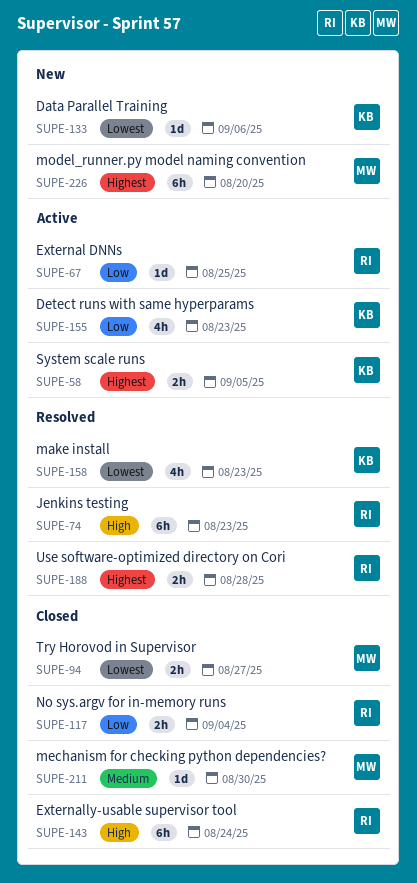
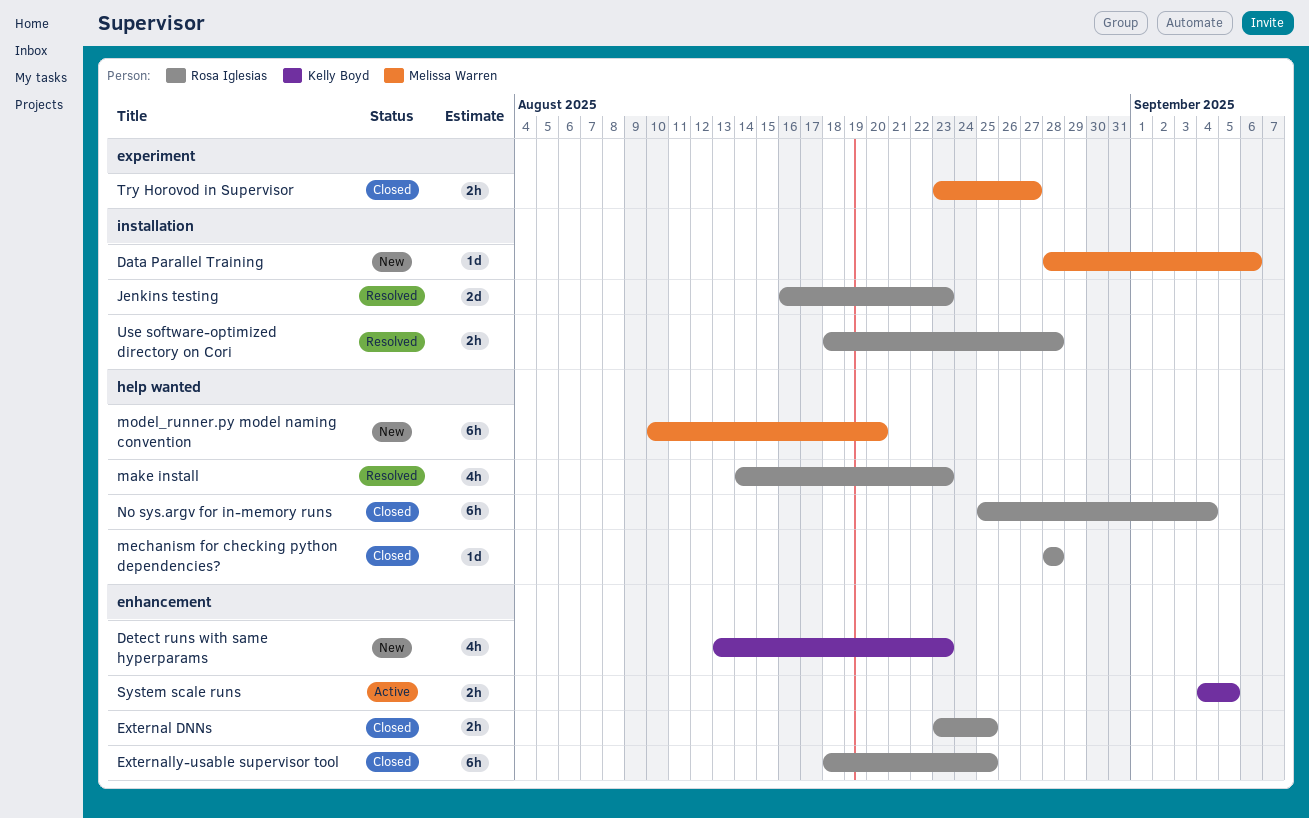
Data Parallel Training, owner: Kelly Boyd -> Melissa Warren
Detect runs with same hyperparams, status: Active -> New
External DNNs, status: Active -> Closed
External DNNs, estimate: 1d -> 2h
Externally-usable supervisor tool, due: Aug 24 -> Aug 25
Jenkins testing, estimate: 6h -> 2d
make install, owner: Kelly Boyd -> Rosa Iglesias
mechanism for checking python dependencies?, owner: Melissa Warren -> Rosa Iglesias
mechanism for checking python dependencies?, due: Aug 30 -> Aug 28
No sys.argv for in-memory runs, estimate: 2h -> 6h

